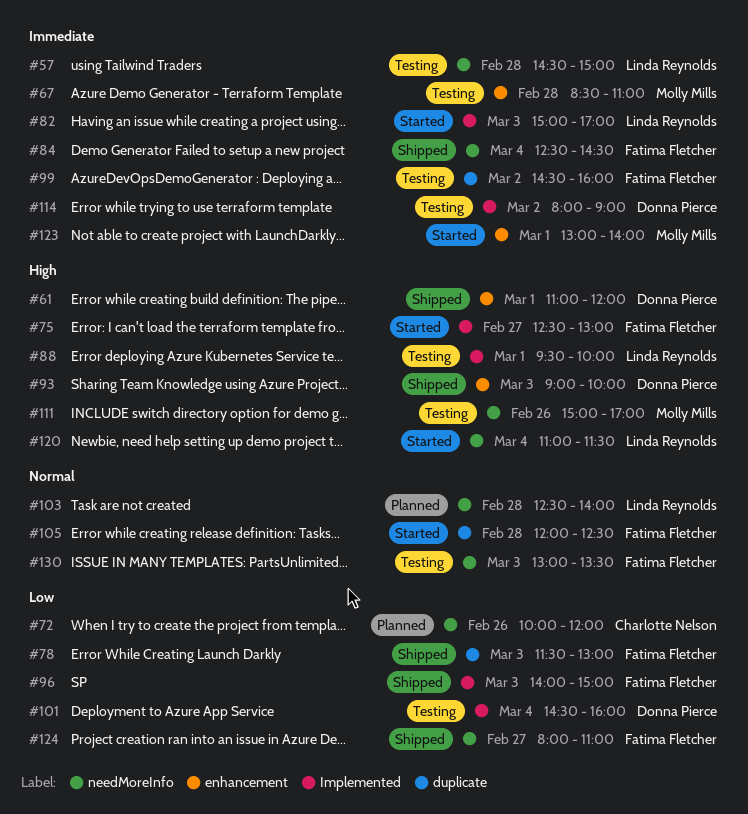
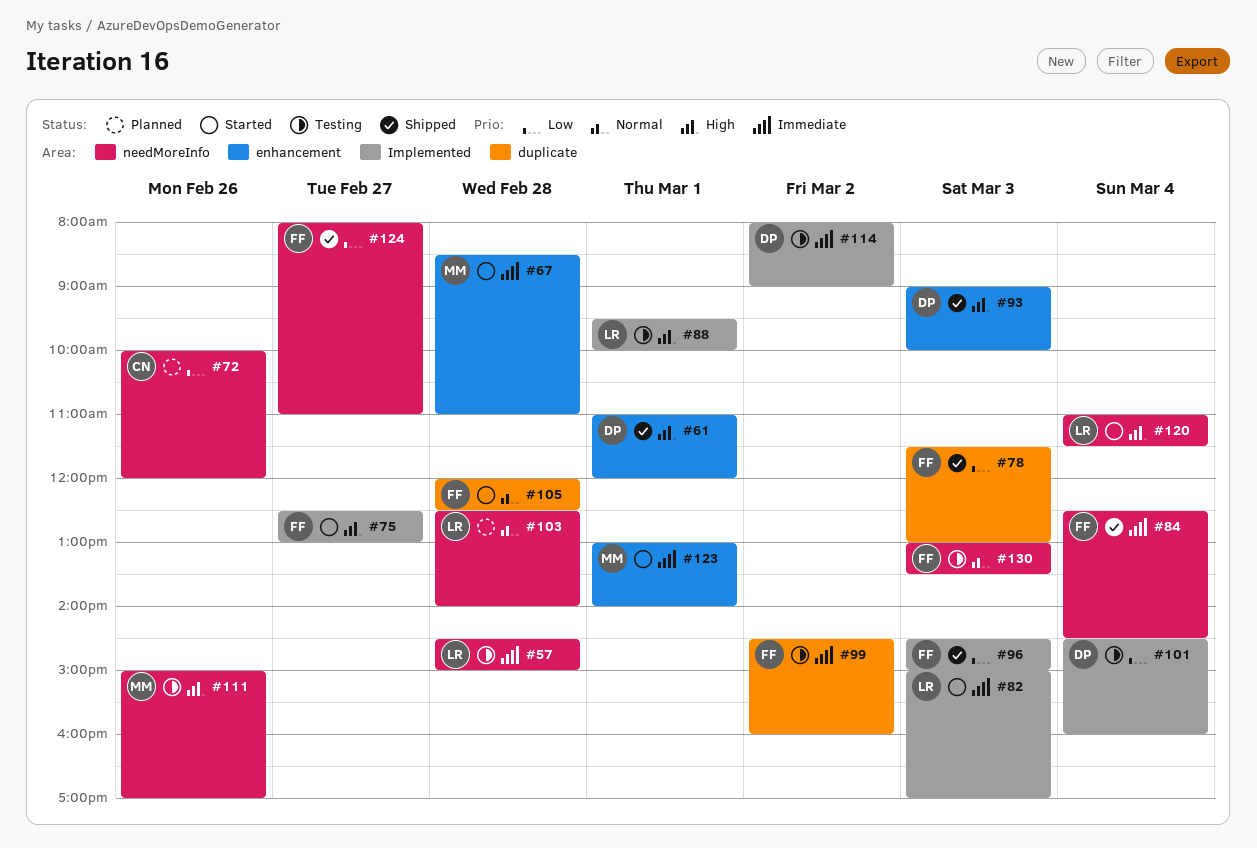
#67, status: Testing -> Started
#96, begins: 14:00 -> 14:30

